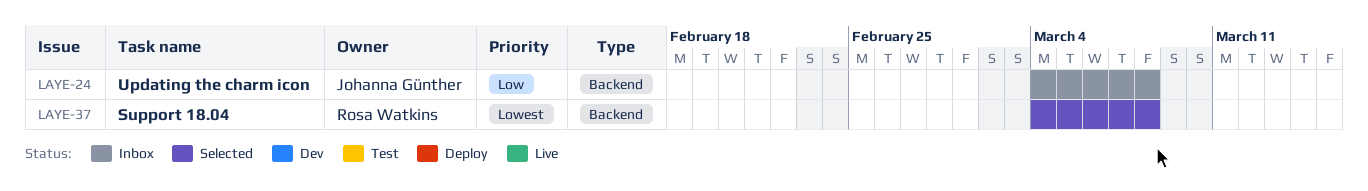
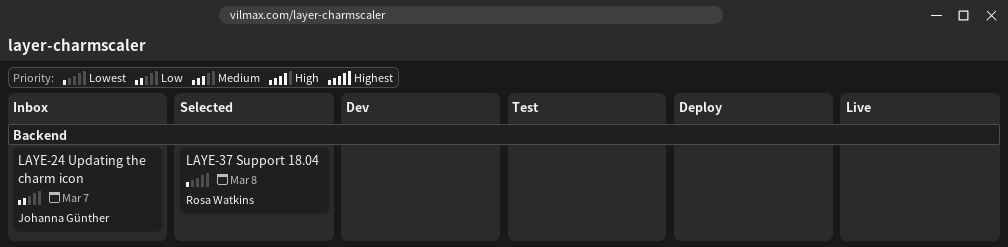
LAYE-24, due: Mar 8 -> Mar 7

